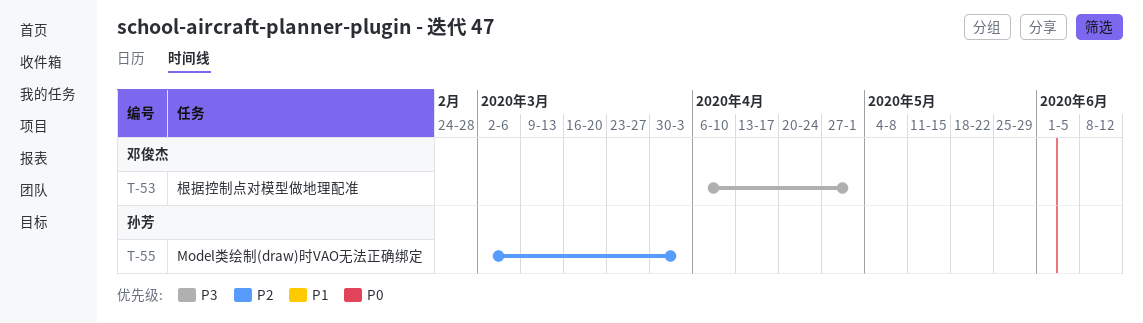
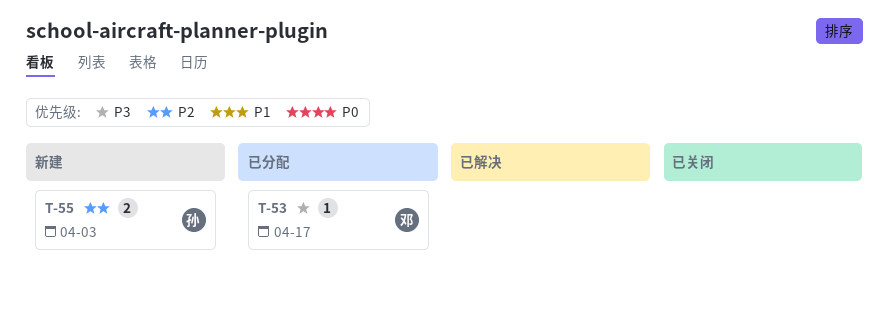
T-53, due: May 1 -> Apr 17

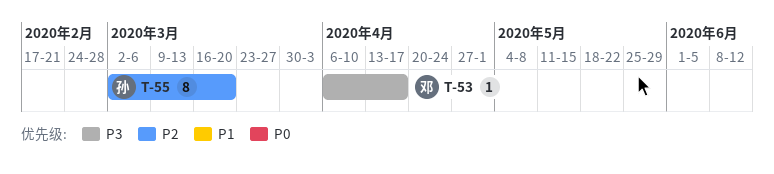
T-55, estimate: 2 -> 8
T-55, due: Apr 3 -> Mar 20

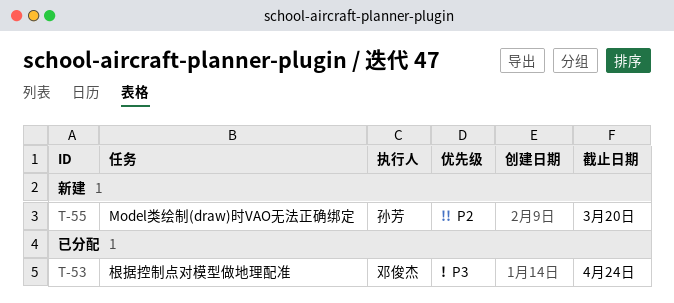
T-53, due: Apr 17 -> Apr 24

